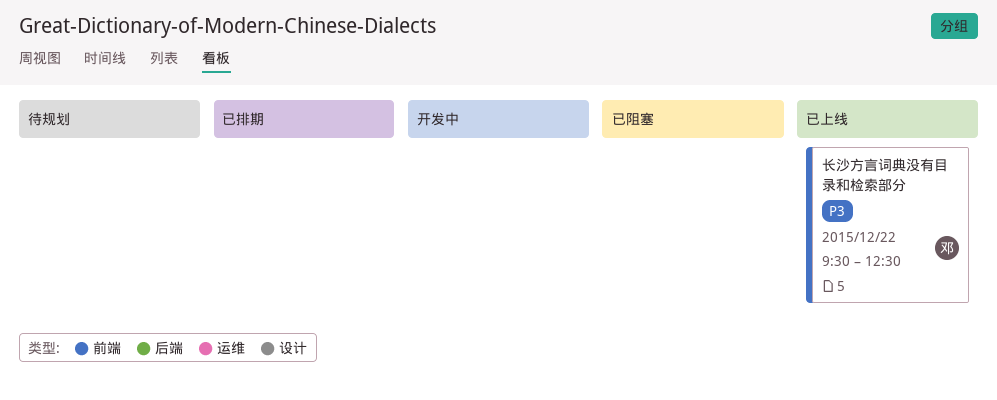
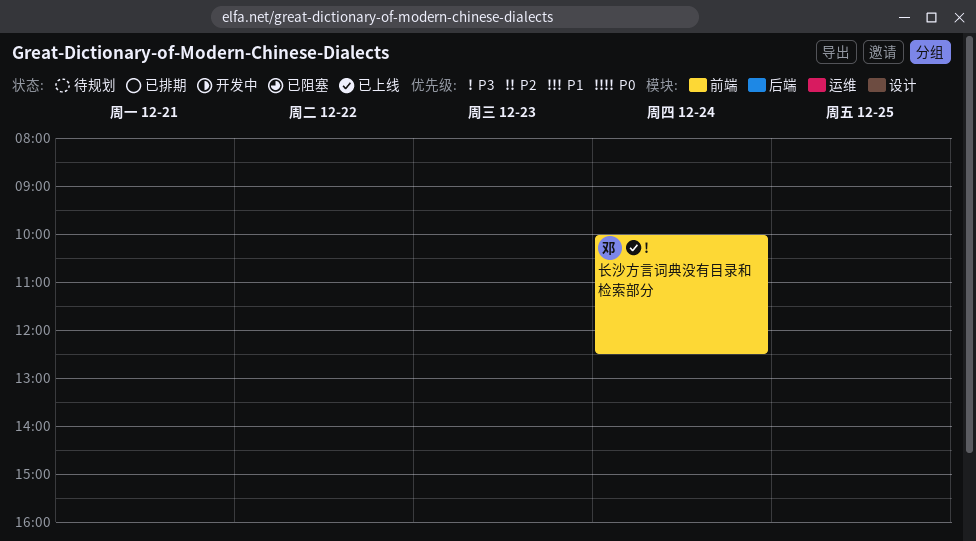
长沙方言词典没有目录和检索部分, day: Dec 22 -> Dec 24
长沙方言词典没有目录和检索部分, begins: 09:30 -> 10:00

